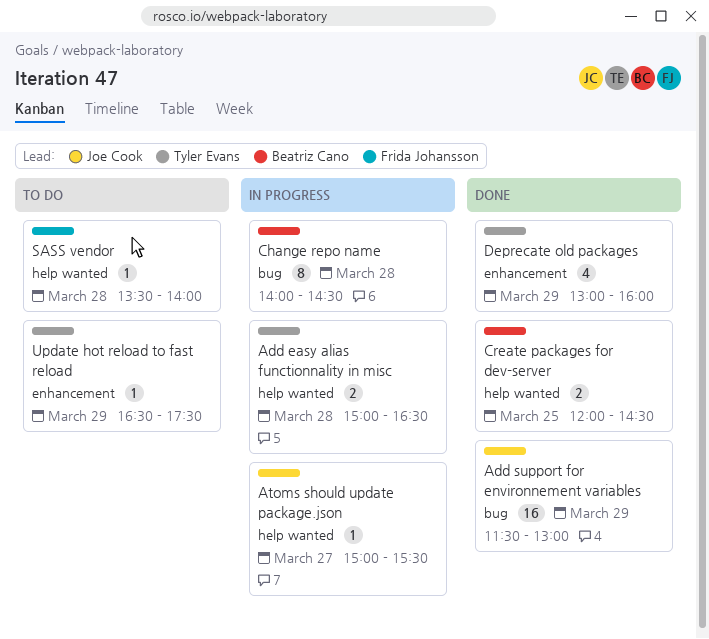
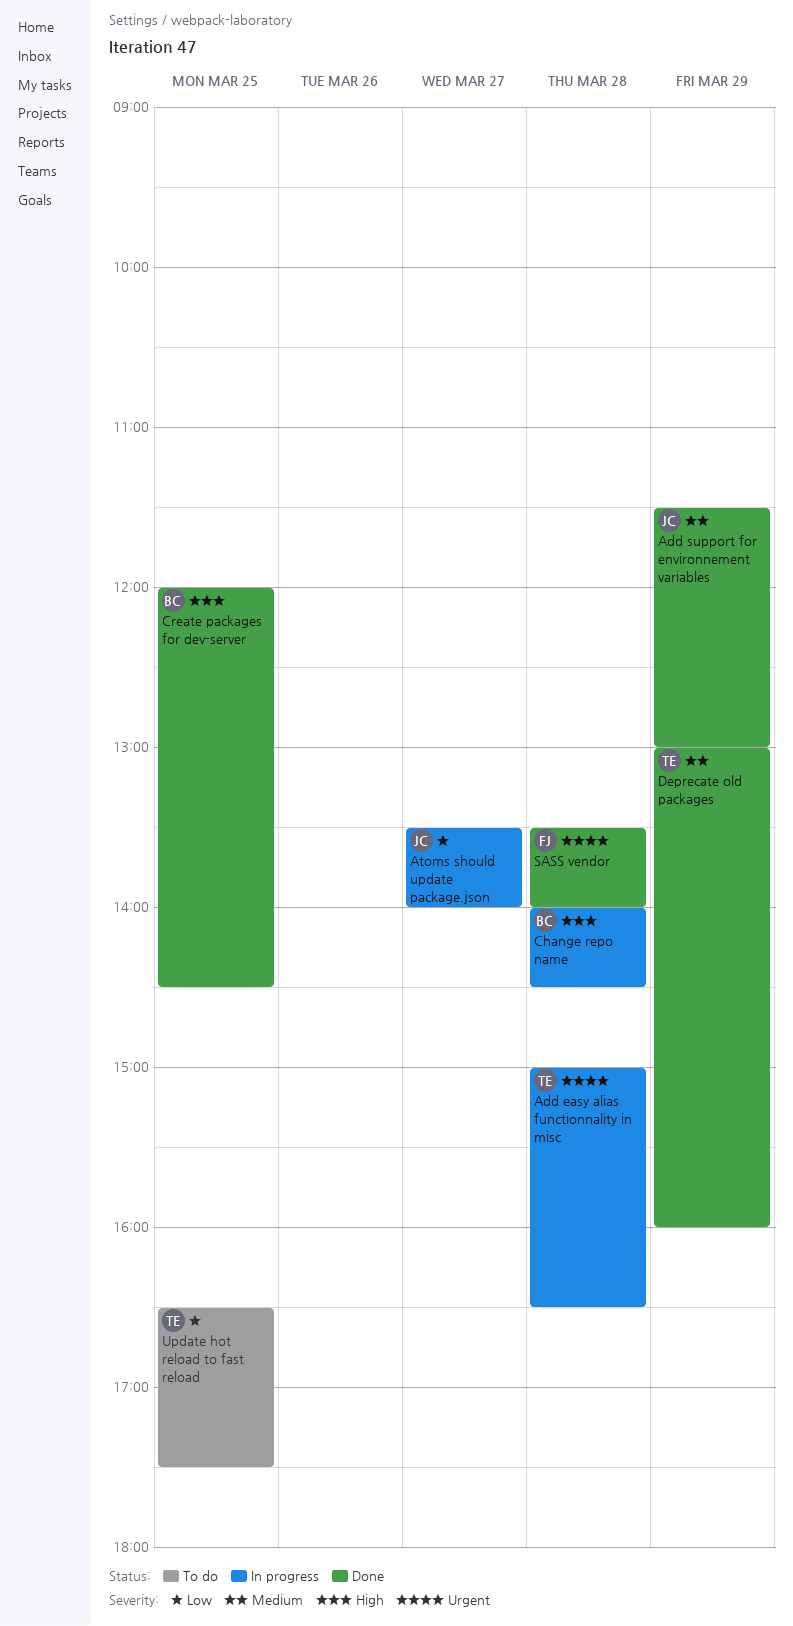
Atoms should update package.json, begins: 15:00 -> 13:30
Atoms should update package.json, ends: 15:30 -> 14:00
SASS vendor, status: To do -> Done
Update hot reload to fast reload, day: Mar 29 -> Mar 25

